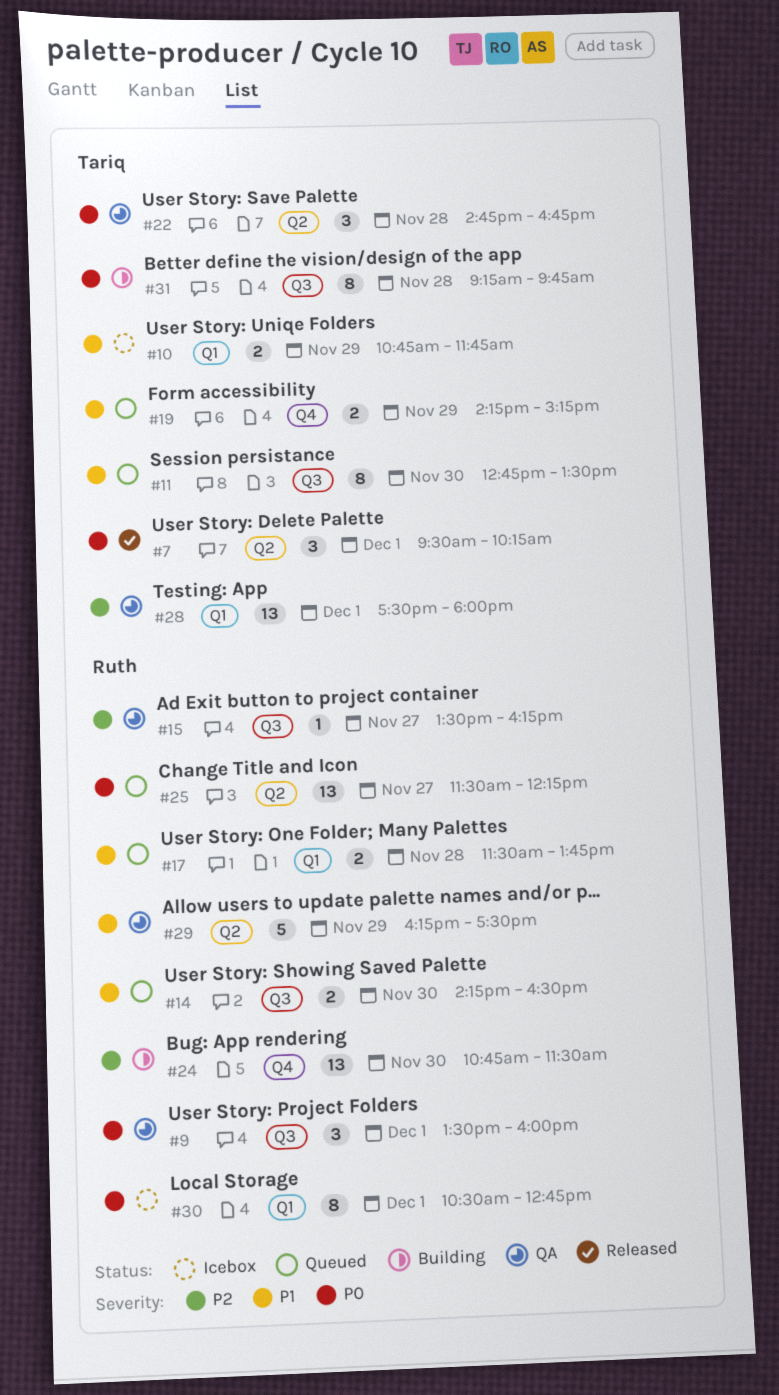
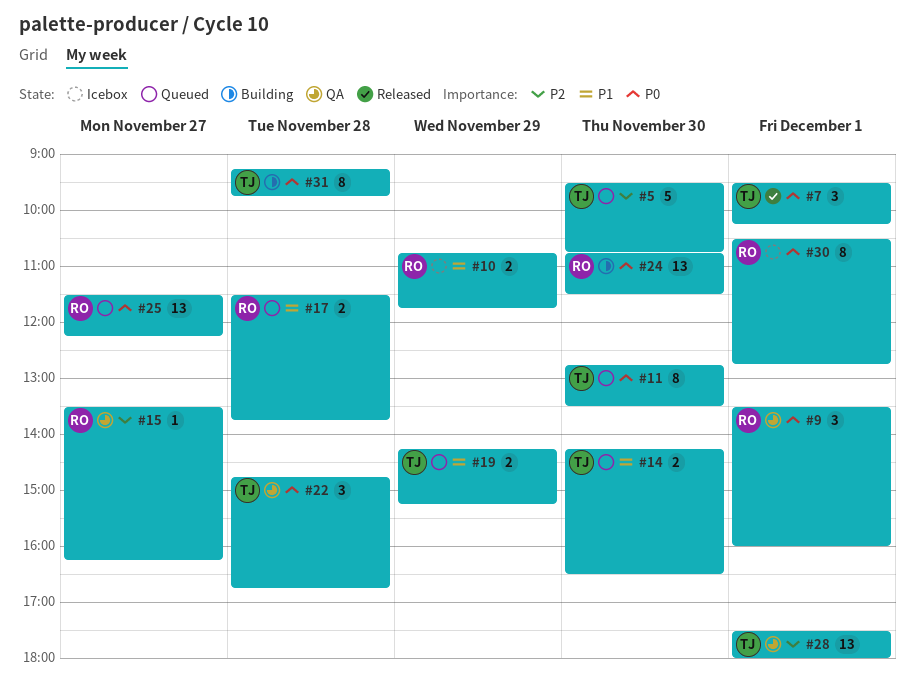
#5: none -> present
#10, owner: Tariq -> Ruth
#11, priority: P1 -> P0
#14, owner: Ruth -> Tariq
#24, priority: P2 -> P0
#29: present -> none

